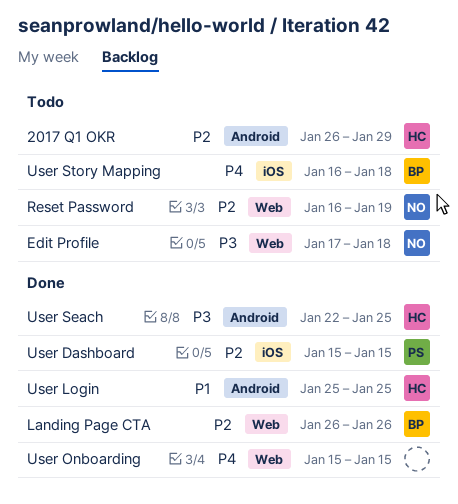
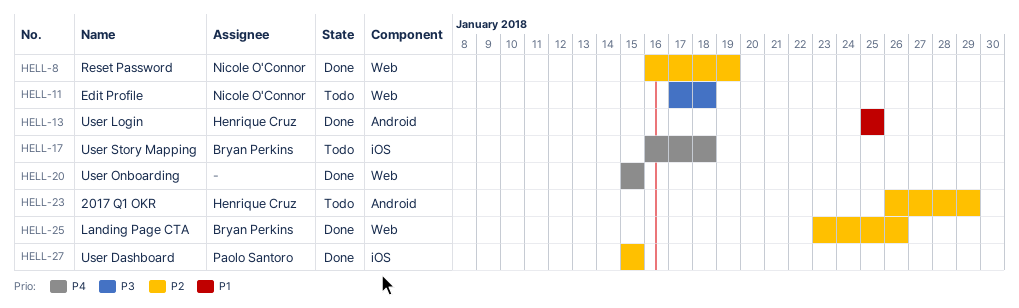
Landing Page CTA, start: Jan 26 -> Jan 23
Reset Password, status: Todo -> Done
User Seach: present -> none

